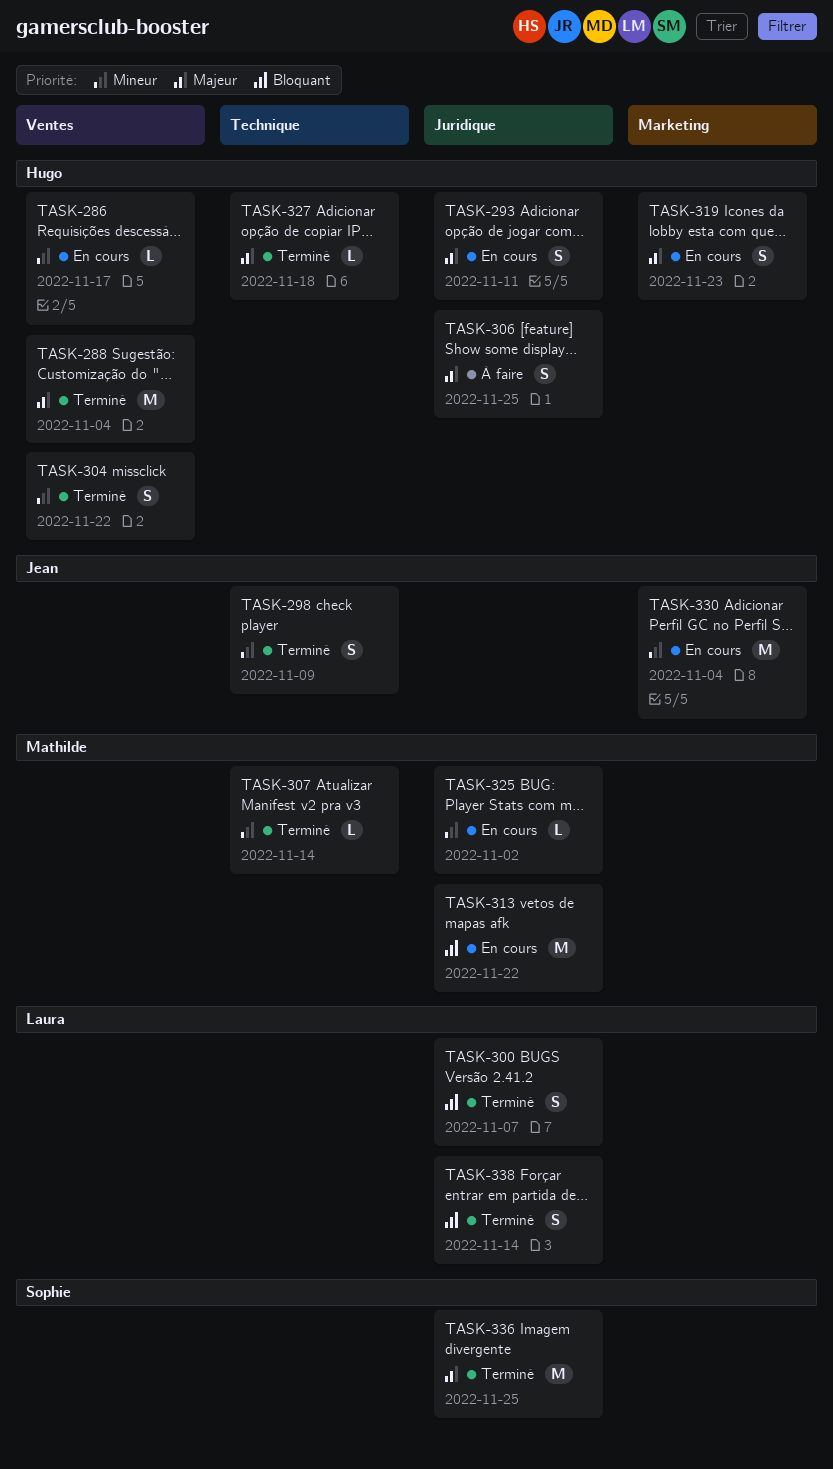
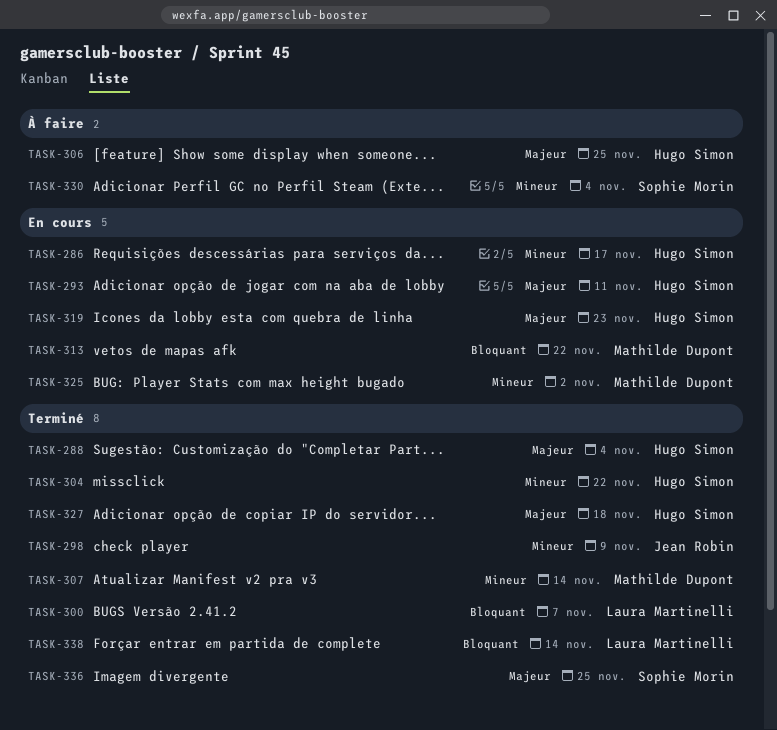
TASK-330, status: En cours -> À faire
TASK-330, owner: Jean Robin -> Sophie Morin

